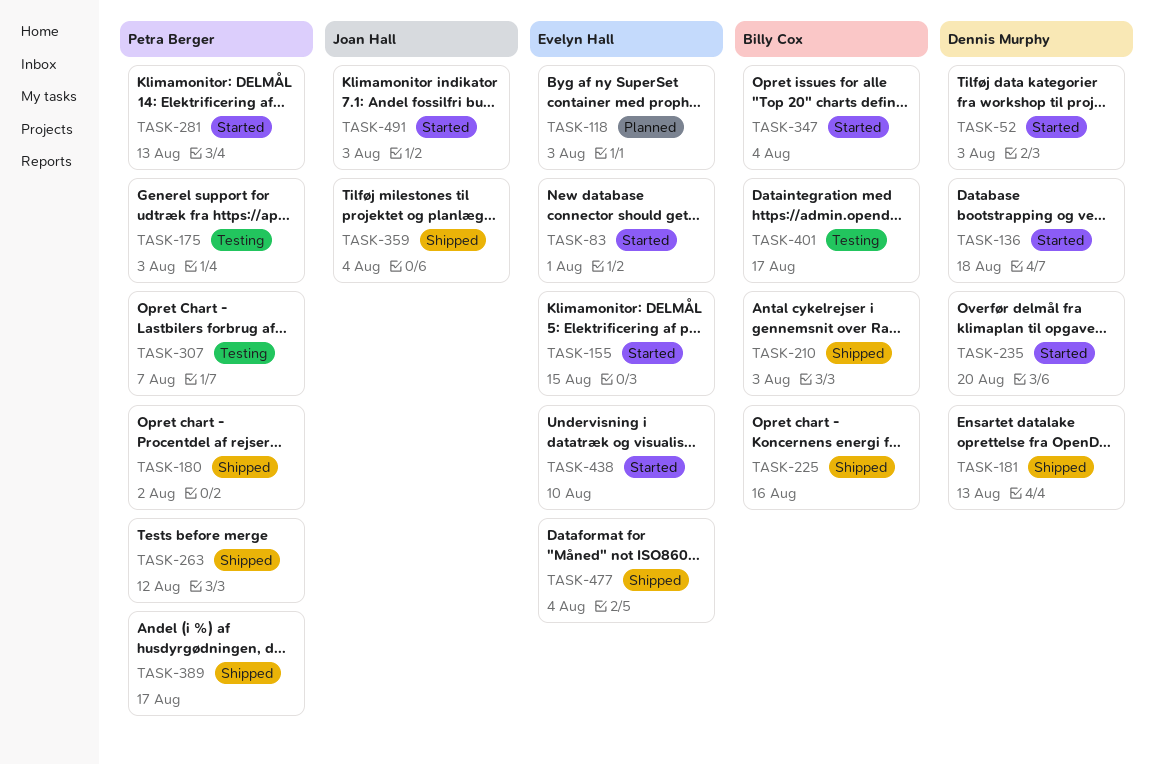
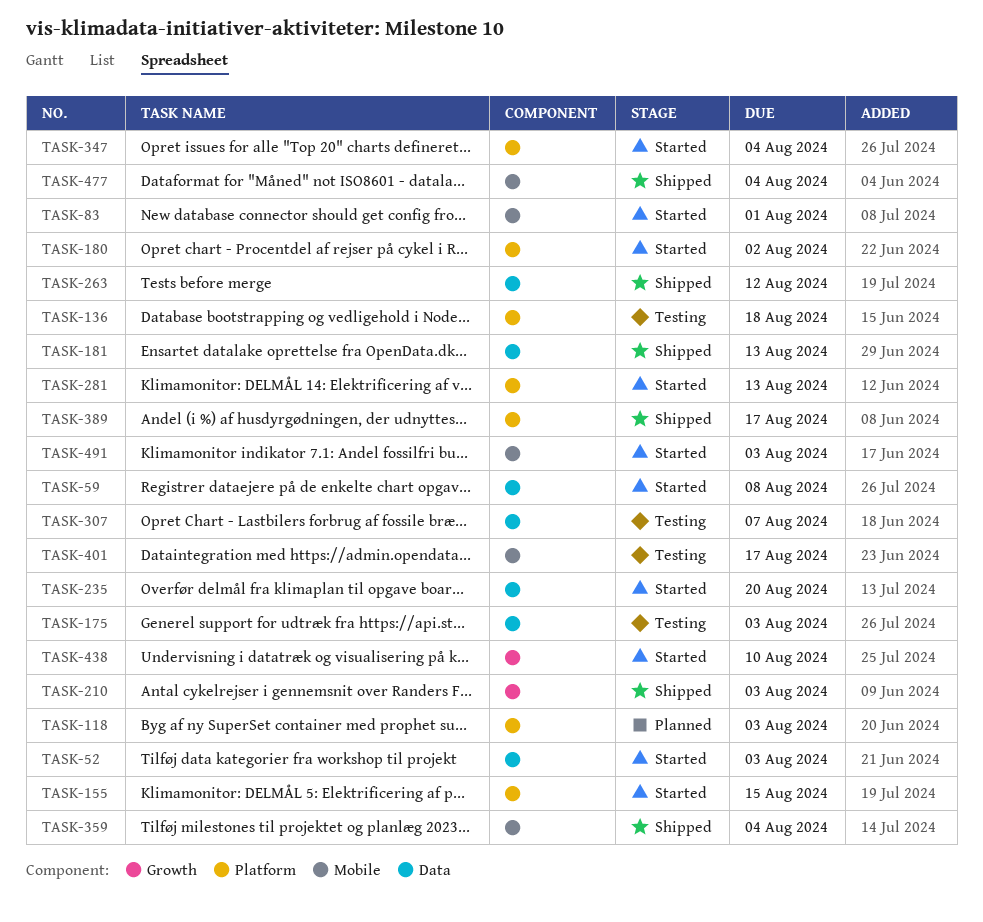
TASK-59: none -> present
TASK-136, status: Started -> Testing
TASK-180, status: Shipped -> Started
TASK-225: present -> none

